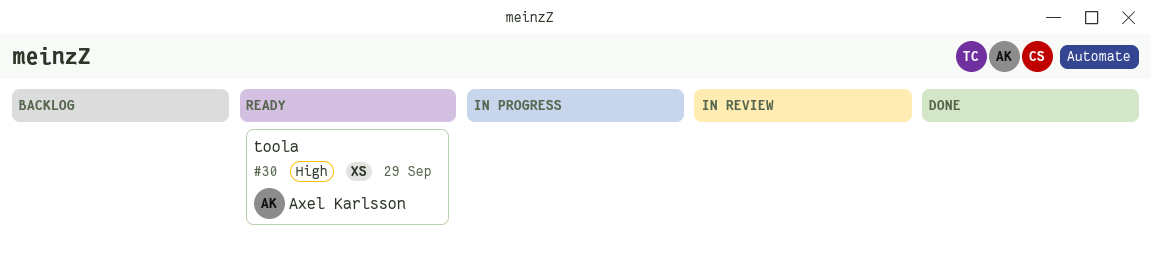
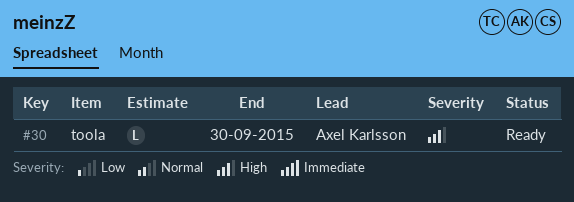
#30, estimate: XS -> L
#30, due: Sep 29 -> Sep 30

